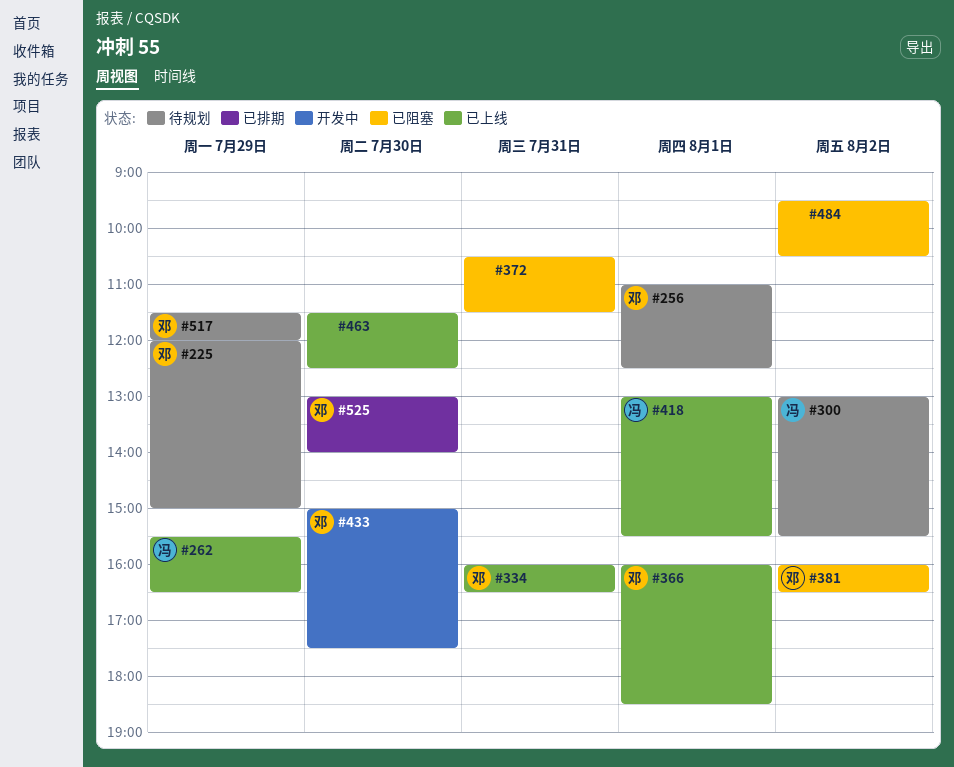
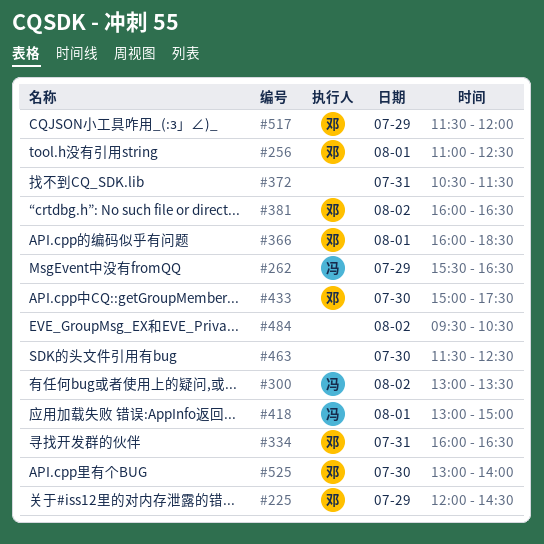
#225, ends: 15:00 -> 14:30
#300, ends: 15:30 -> 13:30
#418, ends: 15:30 -> 15:00

